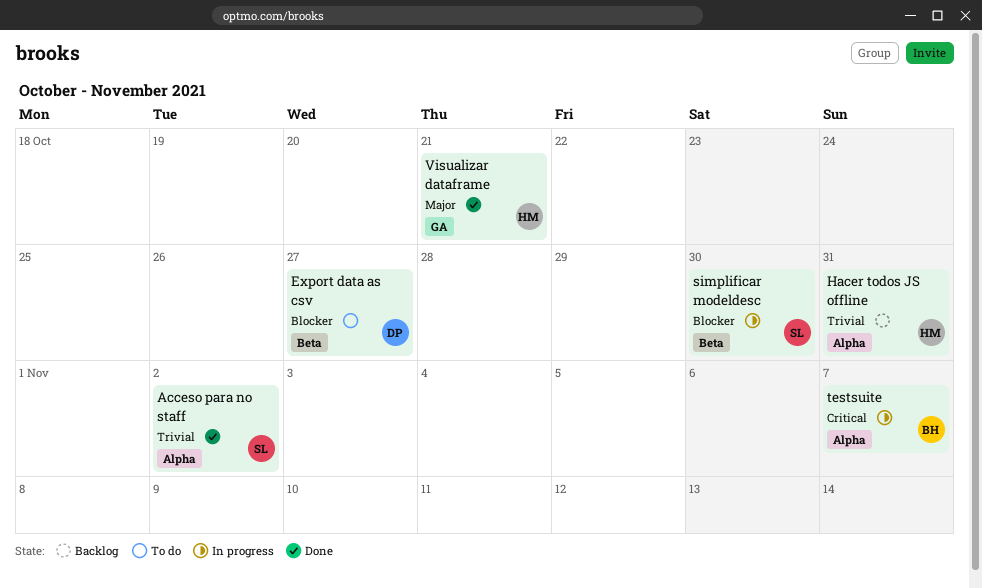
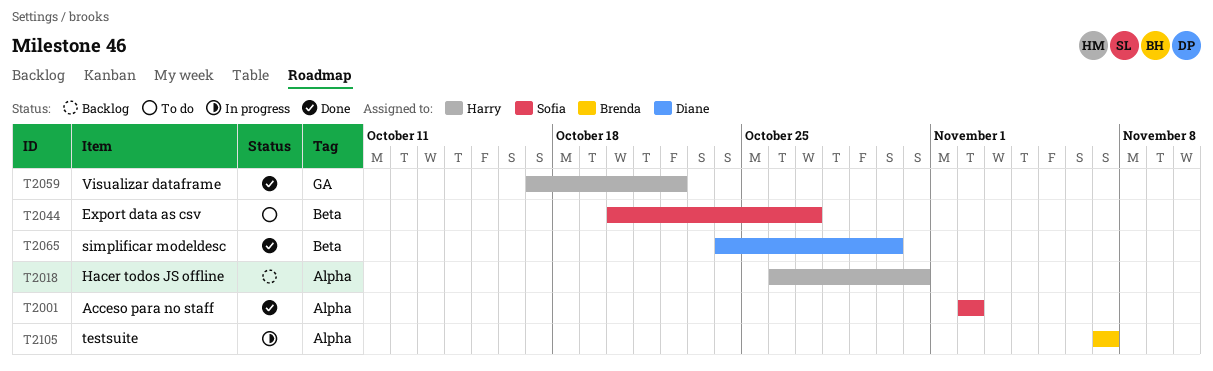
Export data as csv, owner: Diane -> Sofia
simplificar modeldesc, status: In progress -> Done
simplificar modeldesc, owner: Sofia -> Diane
Visualizar dataframe, due: Oct 21 -> Oct 22

